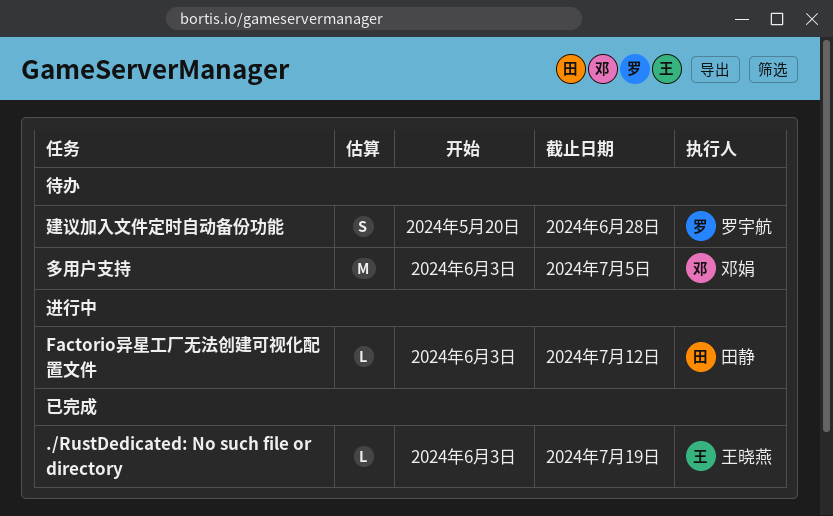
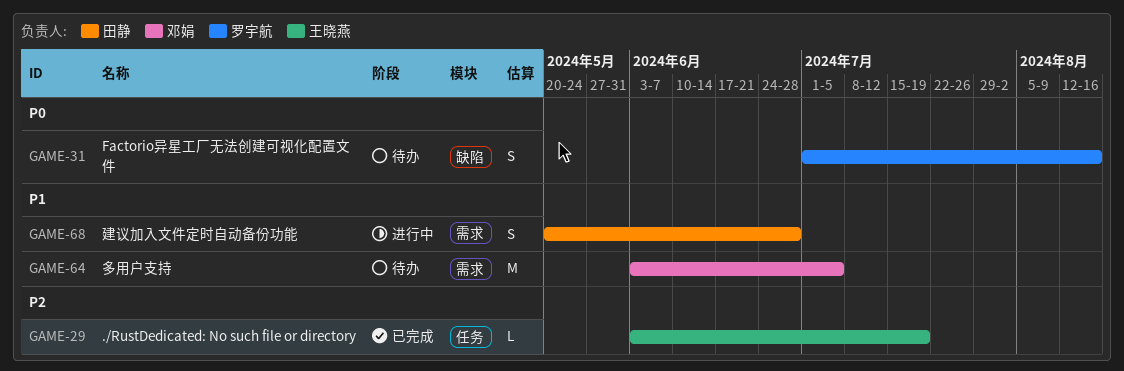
Factorio异星工厂无法创建可视化配置文件, status: 进行中 -> 待办
Factorio异星工厂无法创建可视化配置文件, owner: 田静 -> 罗宇航
Factorio异星工厂无法创建可视化配置文件, estimate: L -> S
Factorio异星工厂无法创建可视化配置文件, start: Jun 3 -> Jul 1
Factorio异星工厂无法创建可视化配置文件, due: Jul 12 -> Aug 16
建议加入文件定时自动备份功能, status: 待办 -> 进行中
建议加入文件定时自动备份功能, owner: 罗宇航 -> 田静

